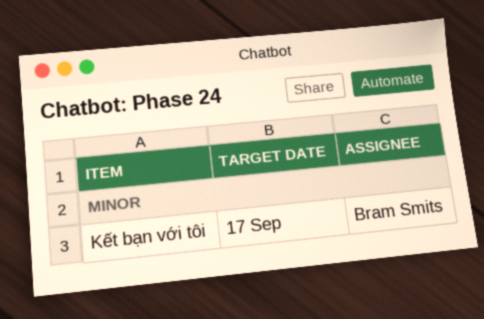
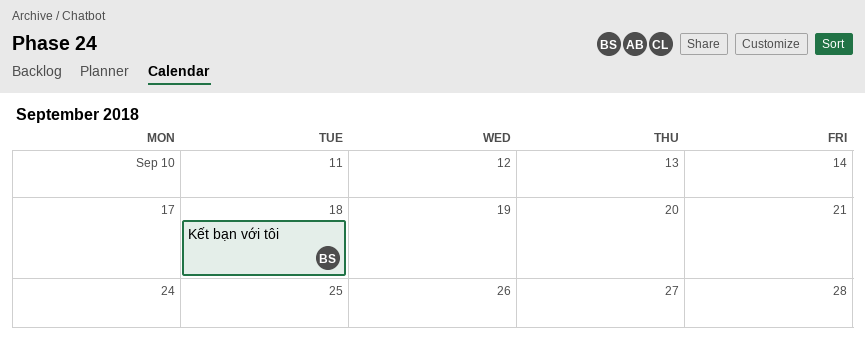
Kết bạn với tôi, due: Sep 17 -> Sep 18

